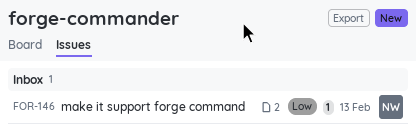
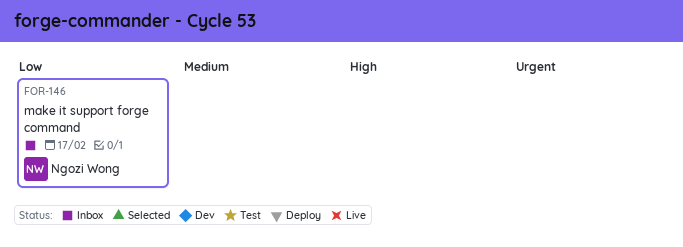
FOR-146, due: Feb 13 -> Feb 17

